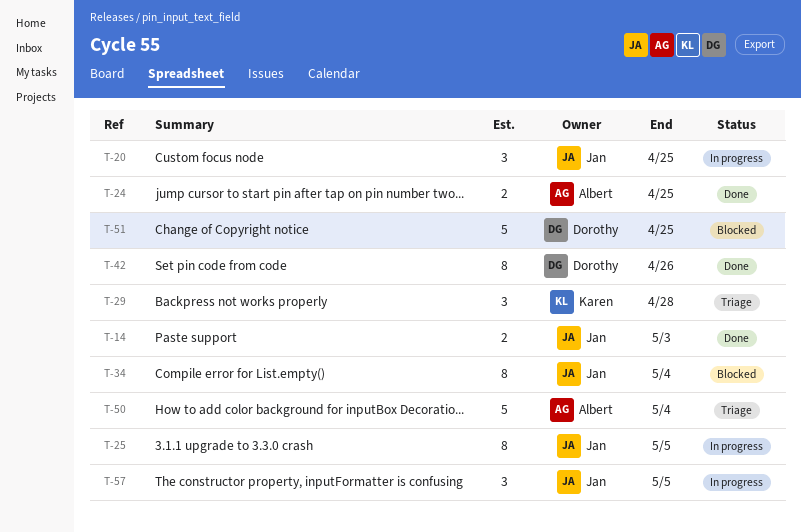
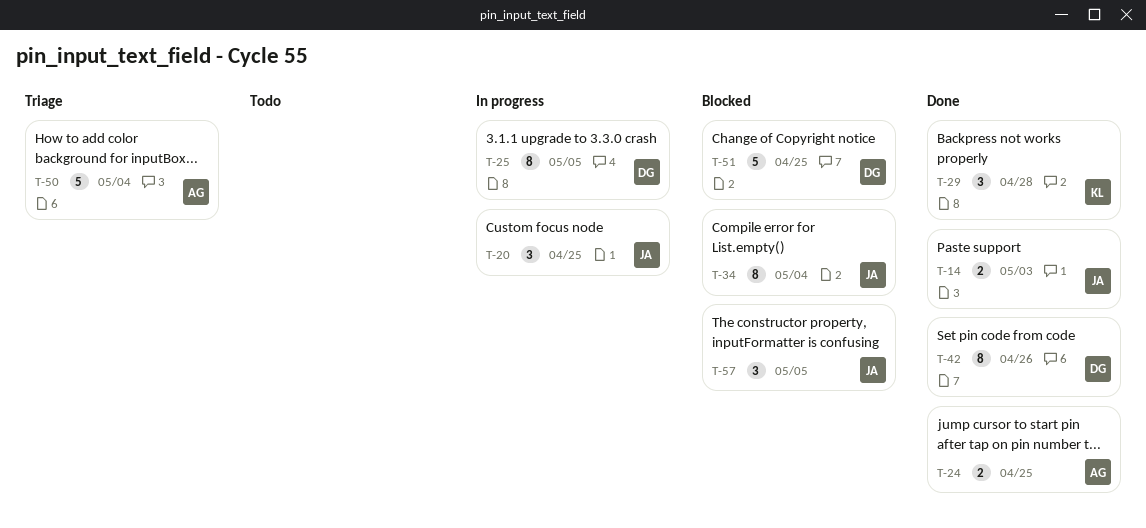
T-25, owner: Jan -> Dorothy
T-29, status: Triage -> Done
T-57, status: In progress -> Blocked

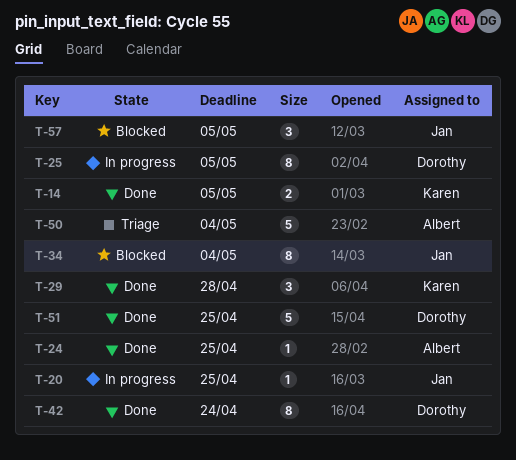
T-14, owner: Jan -> Karen
T-14, due: May 3 -> May 5
T-20, estimate: 3 -> 1
T-24, estimate: 2 -> 1
T-42, due: Apr 26 -> Apr 24
T-51, status: Blocked -> Done

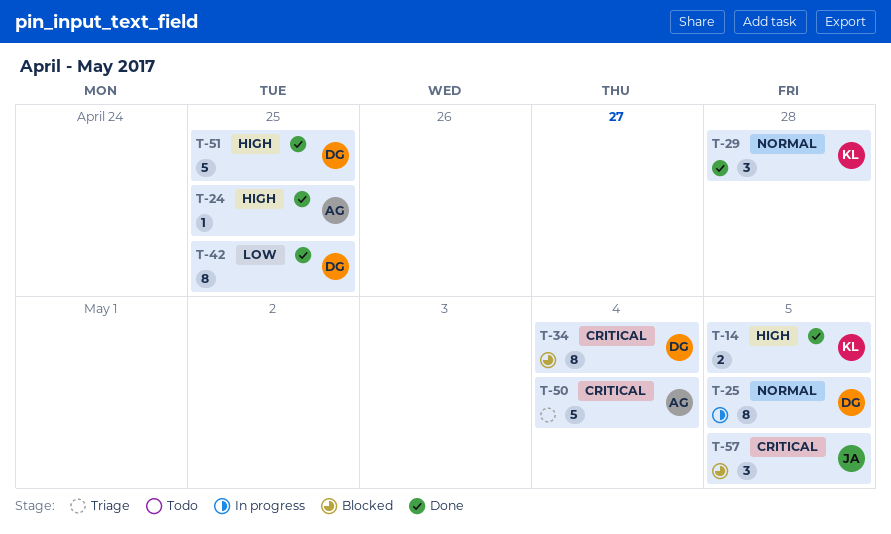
T-20: present -> none
T-34, owner: Jan -> Dorothy
T-42, due: Apr 24 -> Apr 25

